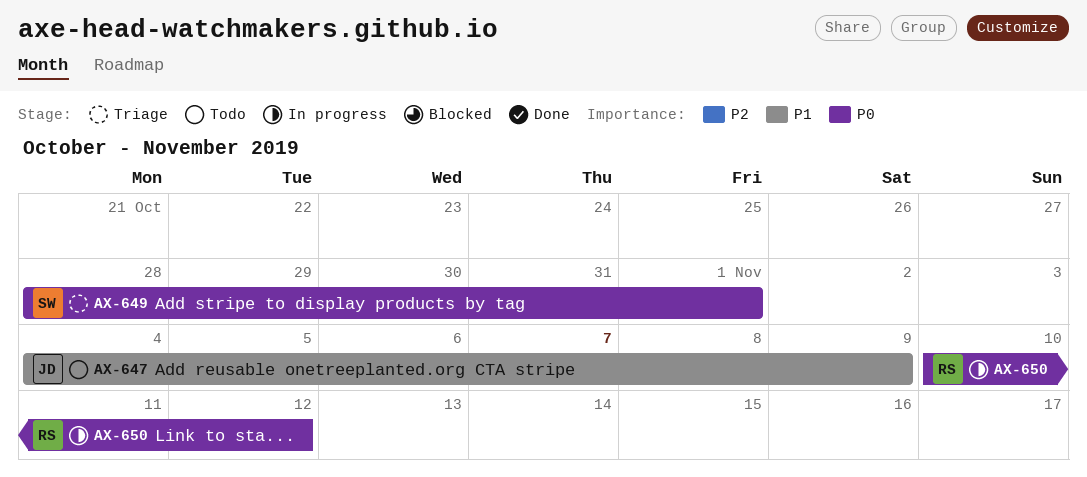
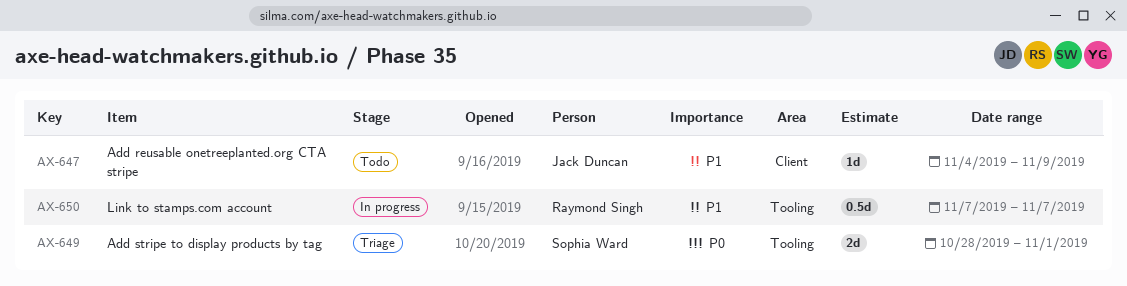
AX-650, priority: P0 -> P1
AX-650, start: Nov 10 -> Nov 7
AX-650, due: Nov 12 -> Nov 7

